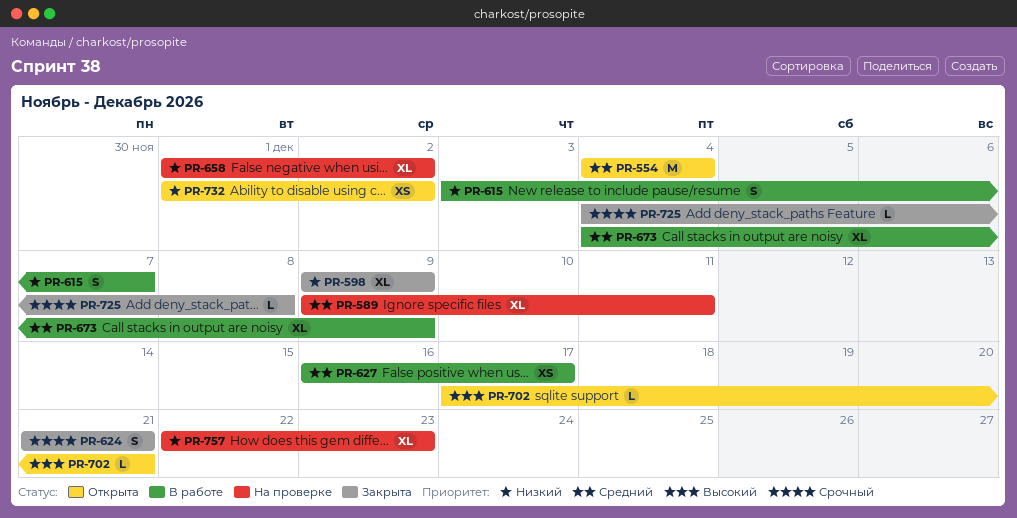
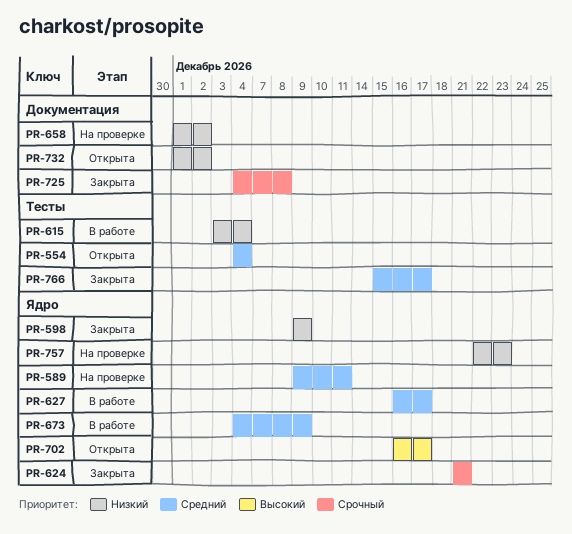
PR-615, due: Dec 7 -> Dec 4
PR-702, start: Dec 17 -> Dec 16
PR-702, due: Dec 21 -> Dec 17
PR-766: none -> present

